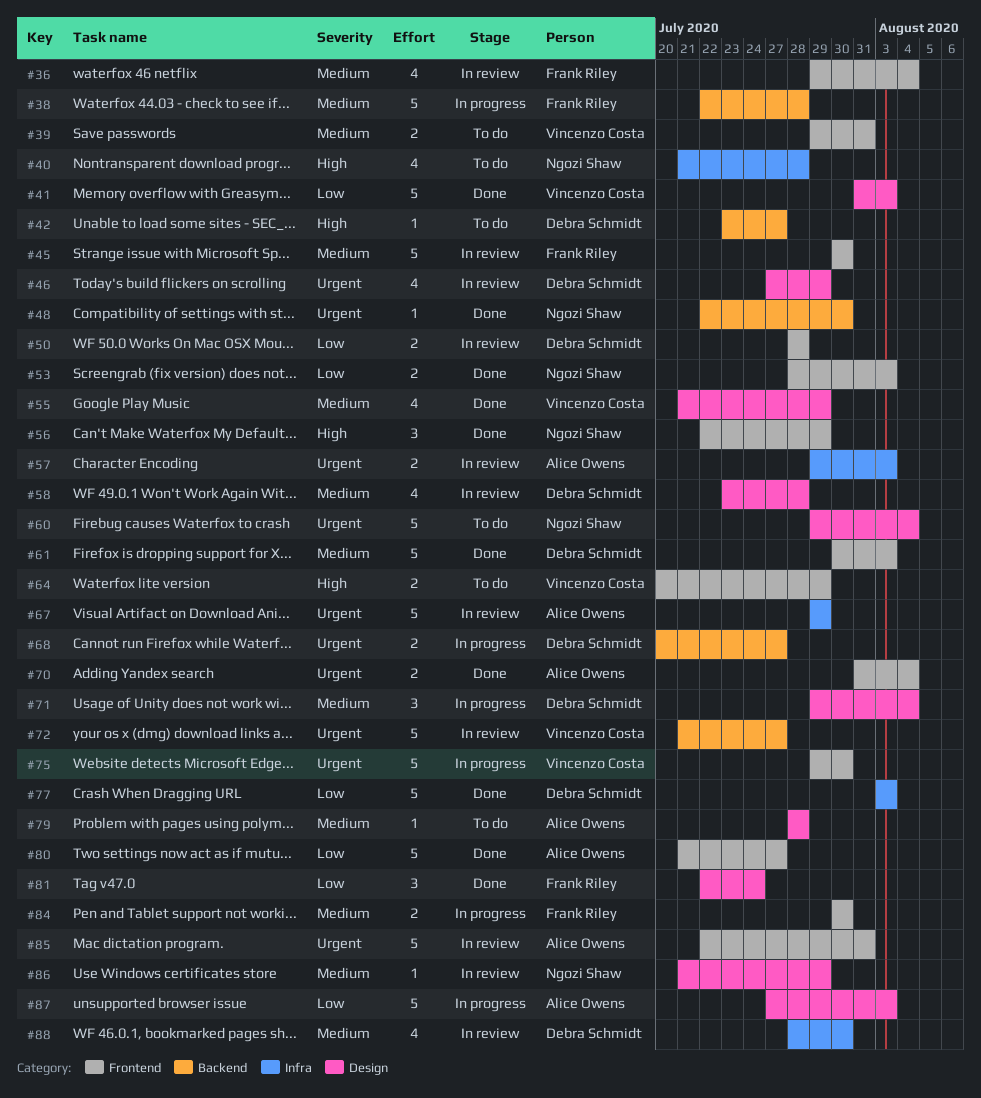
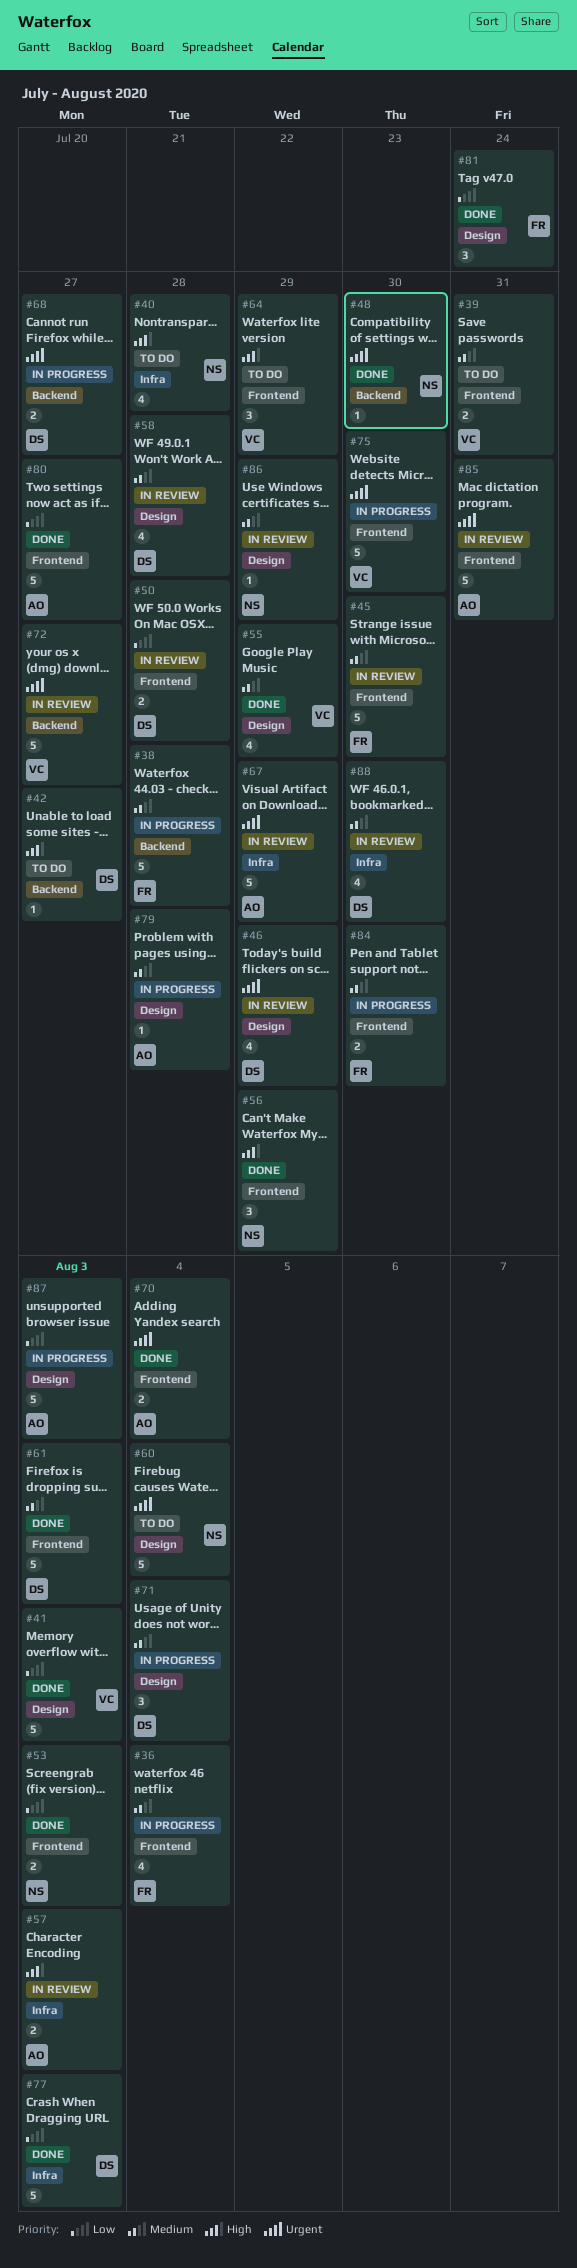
#36, status: In review -> In progress
#57, priority: Urgent -> High
#64, estimate: 2 -> 3
#79, status: To do -> In progress

